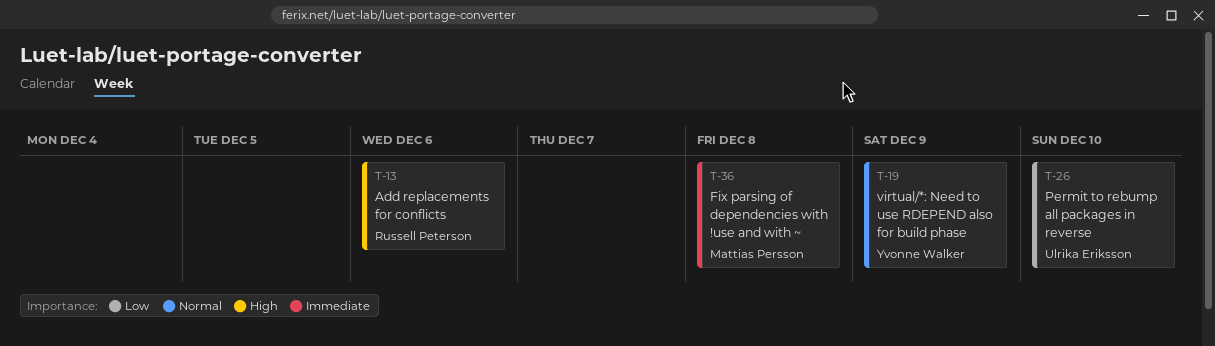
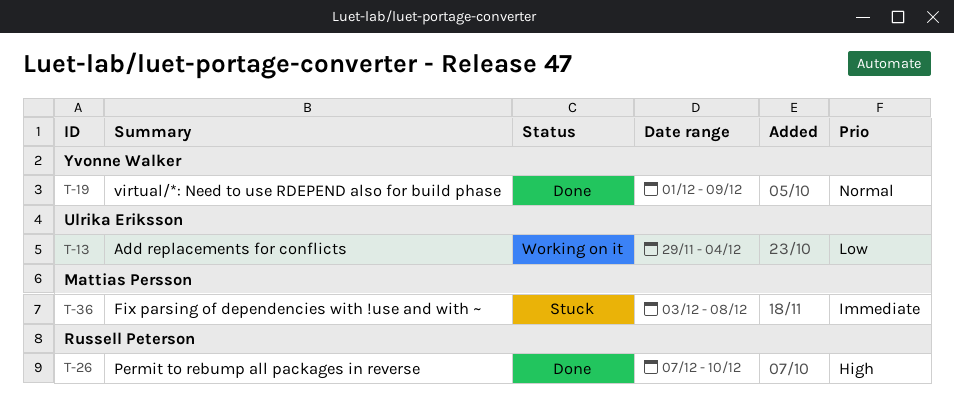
T-13, owner: Russell Peterson -> Ulrika Eriksson
T-13, priority: High -> Low
T-13, due: Dec 6 -> Dec 4
T-26, owner: Ulrika Eriksson -> Russell Peterson
T-26, priority: Low -> High

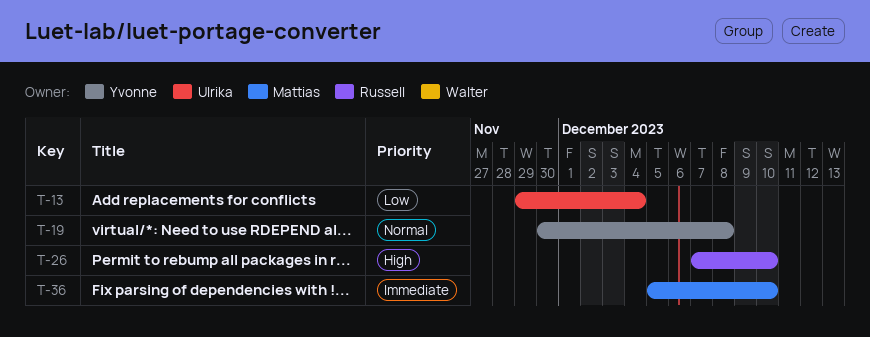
T-19, start: Dec 1 -> Nov 30
T-19, due: Dec 9 -> Dec 8
T-36, start: Dec 3 -> Dec 5
T-36, due: Dec 8 -> Dec 10

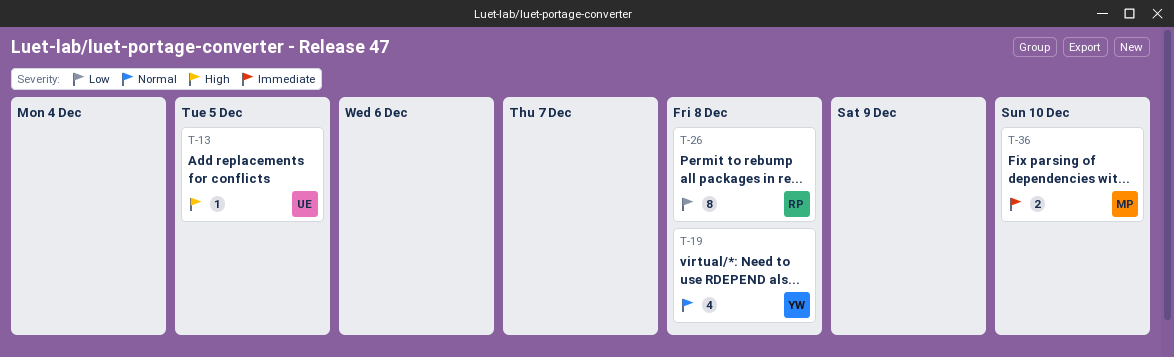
T-13, priority: Low -> High
T-13, due: Dec 4 -> Dec 5
T-26, priority: High -> Low
T-26, due: Dec 10 -> Dec 8

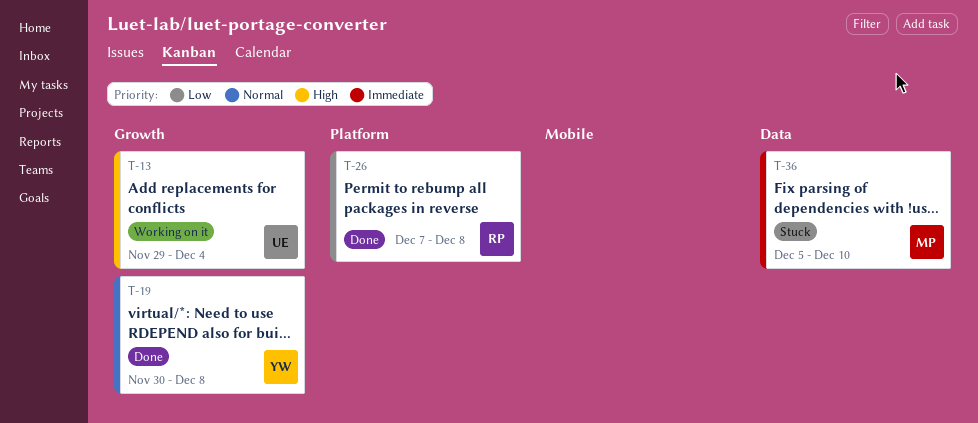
T-13, due: Dec 5 -> Dec 4

